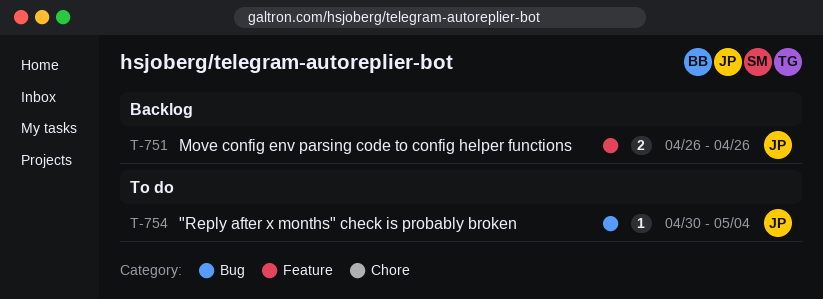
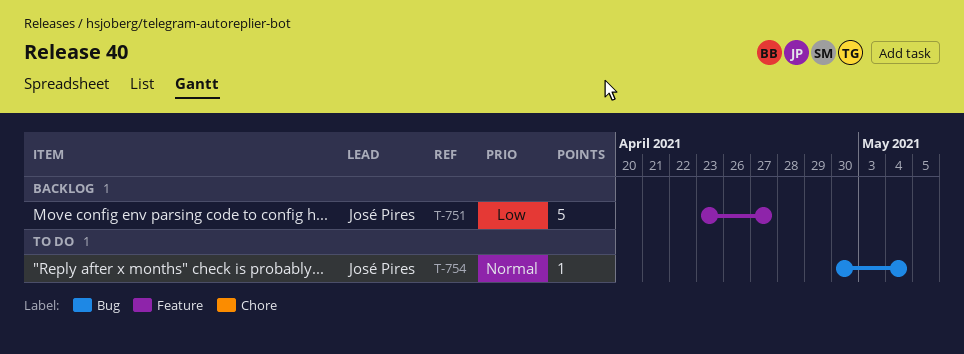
T-751, estimate: 2 -> 5
T-751, start: Apr 26 -> Apr 23
T-751, due: Apr 26 -> Apr 27

